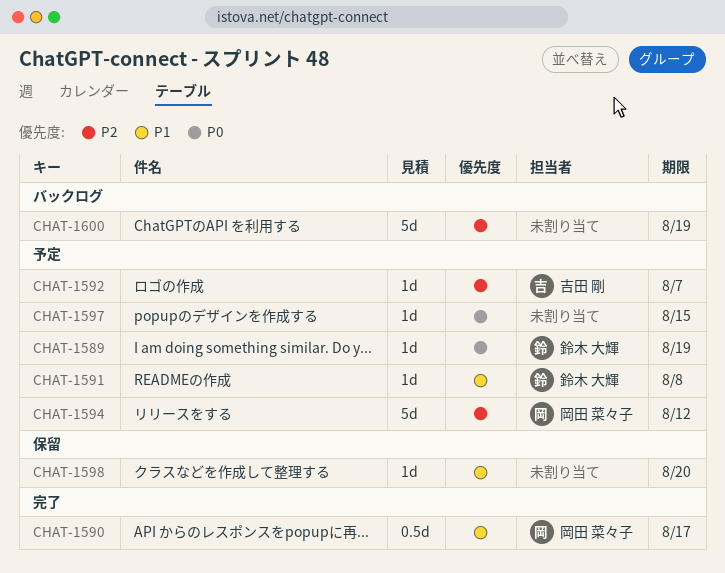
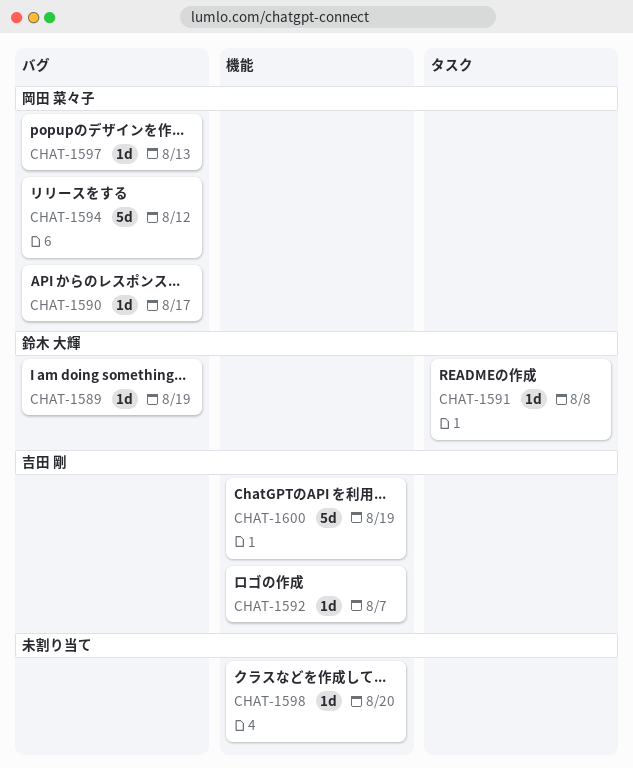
CHAT-1590, estimate: 0.5d -> 1d
CHAT-1597, owner: none -> 岡田 菜々子
CHAT-1597, due: Aug 15 -> Aug 13
CHAT-1600, owner: none -> 吉田 剛

